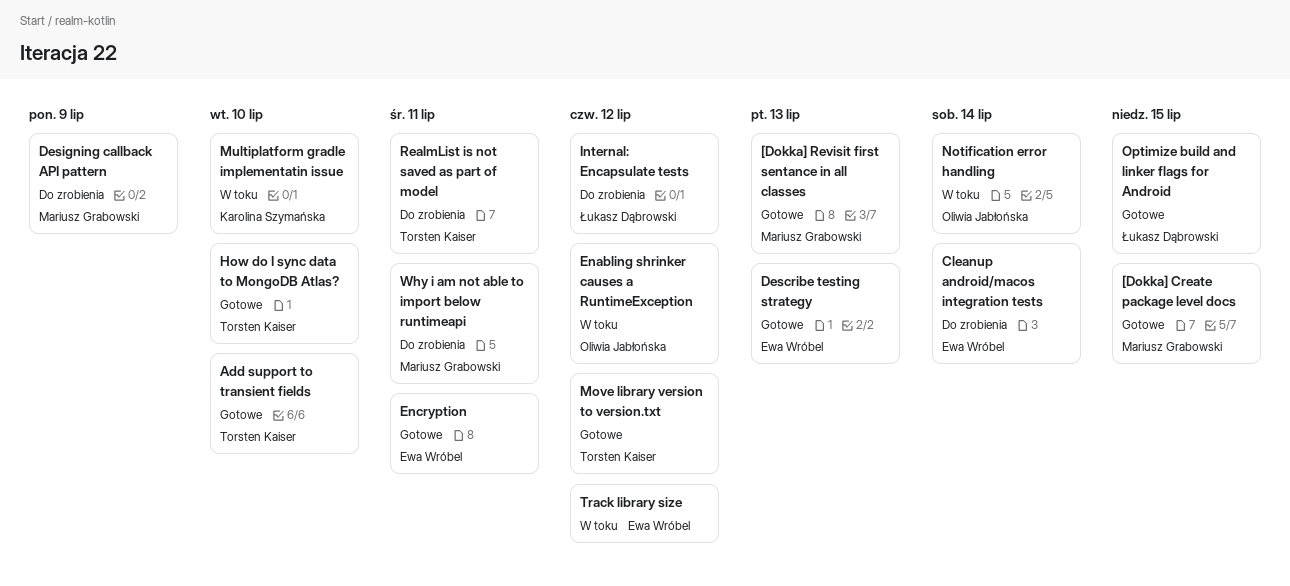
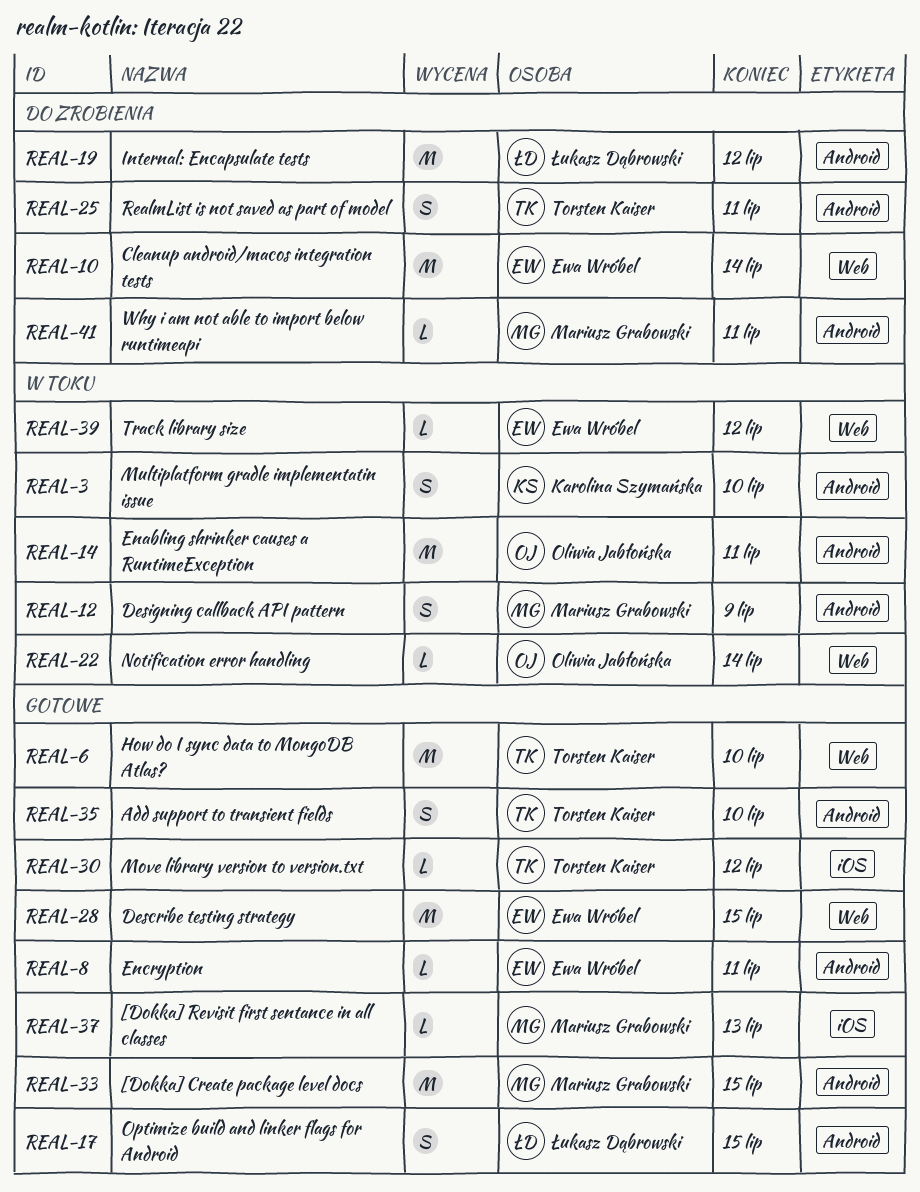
Describe testing strategy, due: Jul 13 -> Jul 15
Designing callback API pattern, status: Do zrobienia -> W toku
Enabling shrinker causes a RuntimeException, due: Jul 12 -> Jul 11

